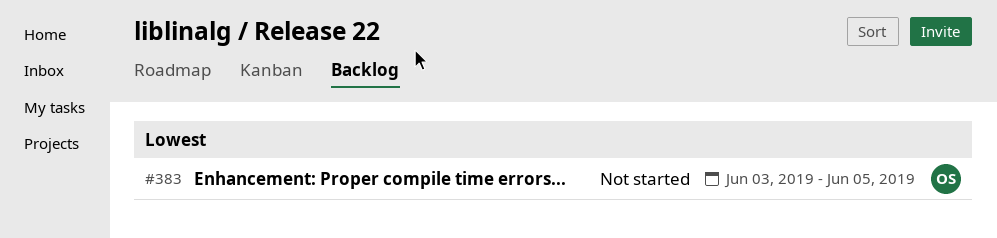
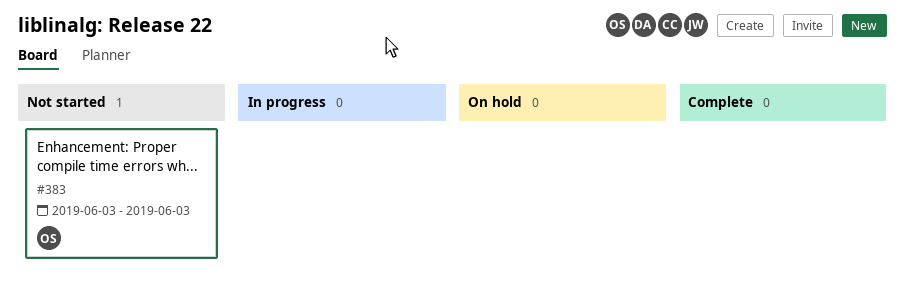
#383, due: Jun 5 -> Jun 3

